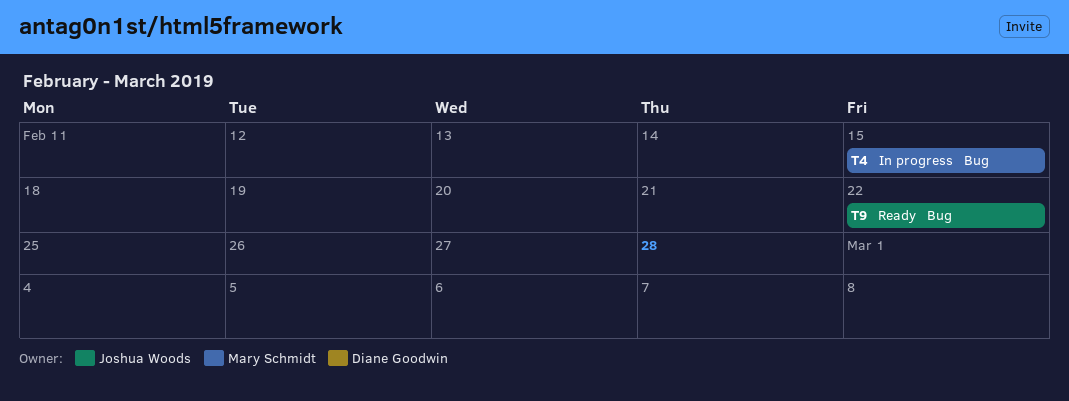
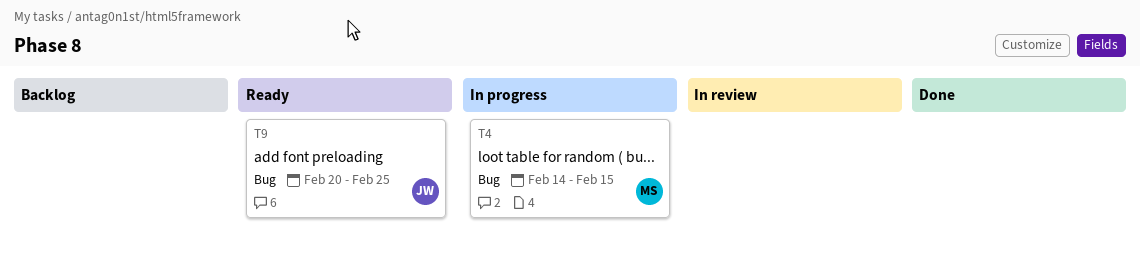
T9, due: Feb 22 -> Feb 25

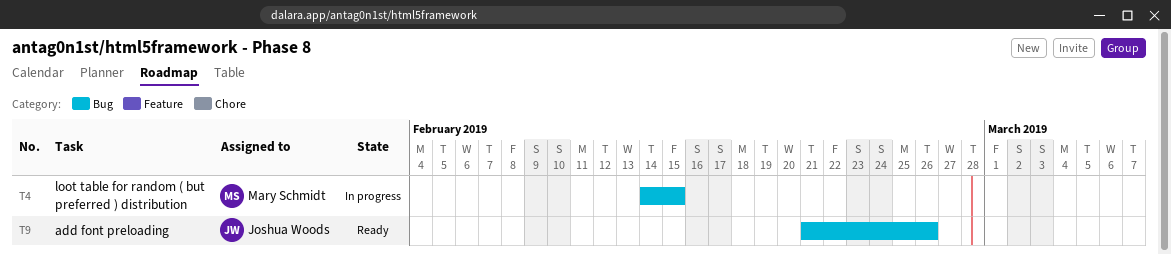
T9, start: Feb 20 -> Feb 21
T9, due: Feb 25 -> Feb 26

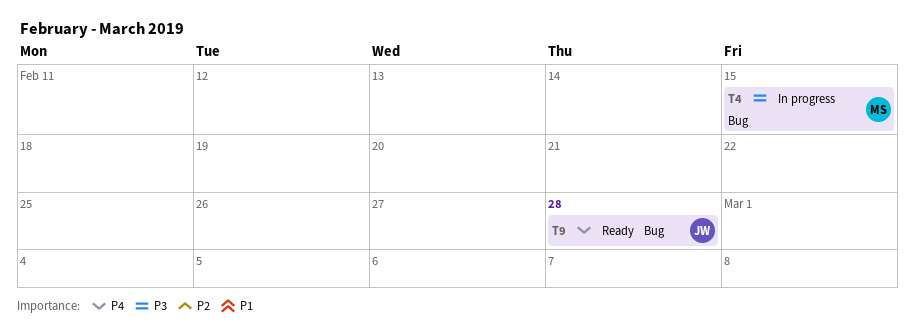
T9, due: Feb 26 -> Feb 28

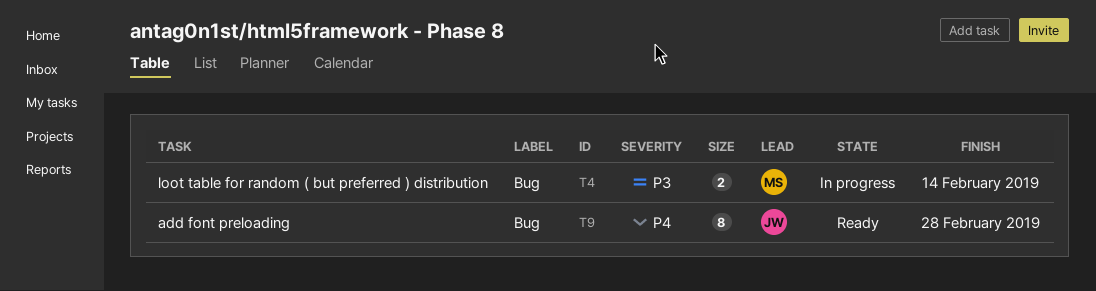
T4, due: Feb 15 -> Feb 14

